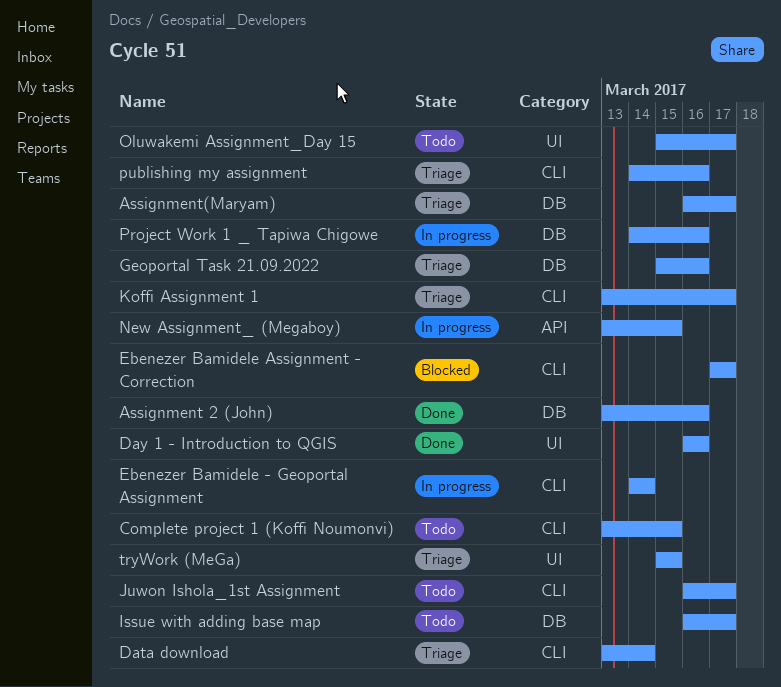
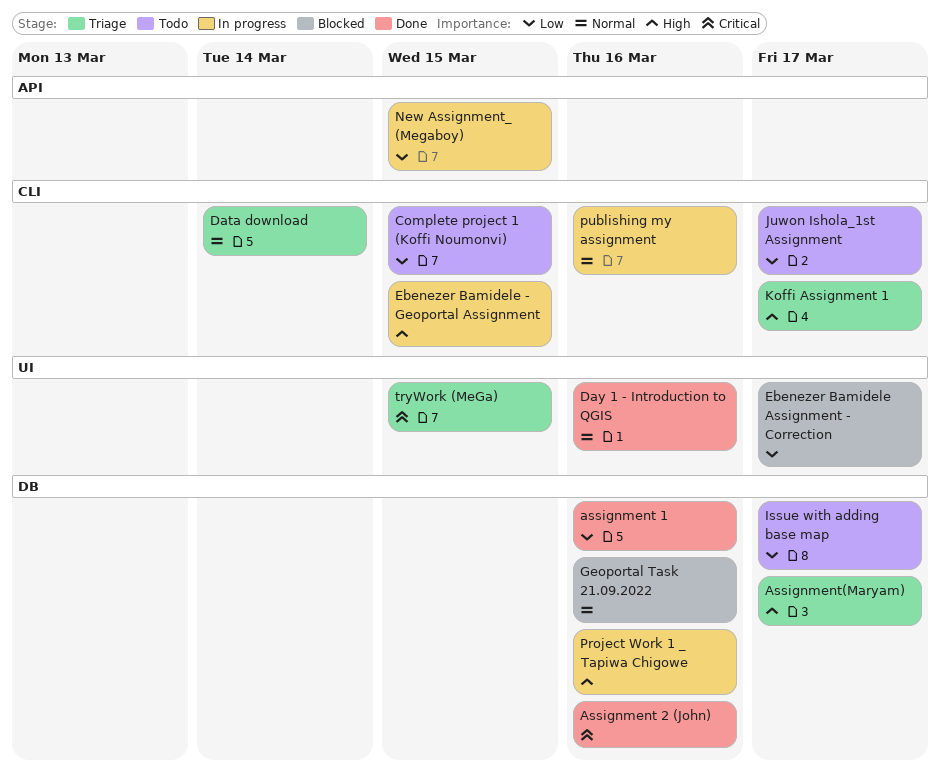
assignment 1: none -> present
Ebenezer Bamidele - Geoportal Assignment, due: Mar 14 -> Mar 15
Ebenezer Bamidele Assignment - Correction, label: CLI -> UI
Geoportal Task 21.09.2022, status: Triage -> Blocked
Oluwakemi Assignment_Day 15: present -> none
publishing my assignment, status: Triage -> In progress

